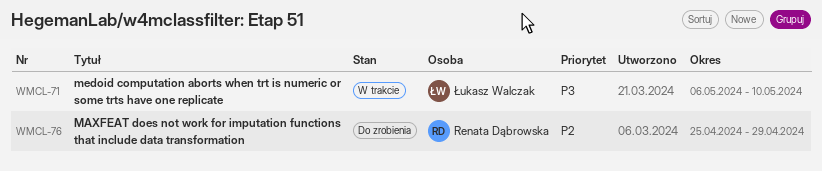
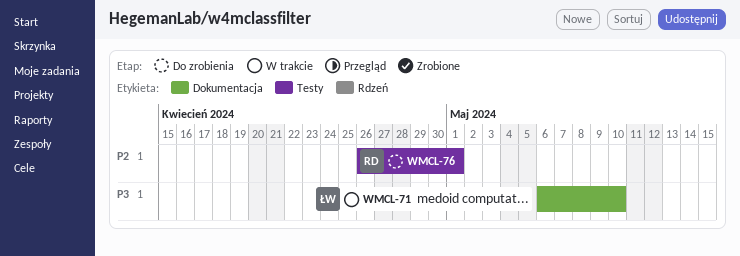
WMCL-76, start: Apr 25 -> Apr 26
WMCL-76, due: Apr 29 -> May 1

